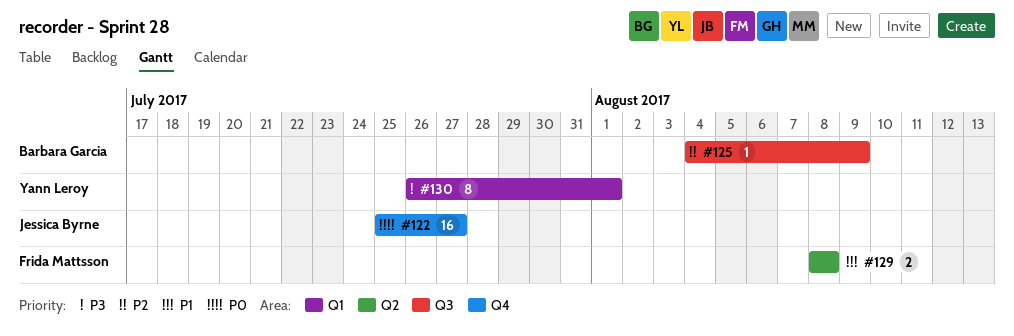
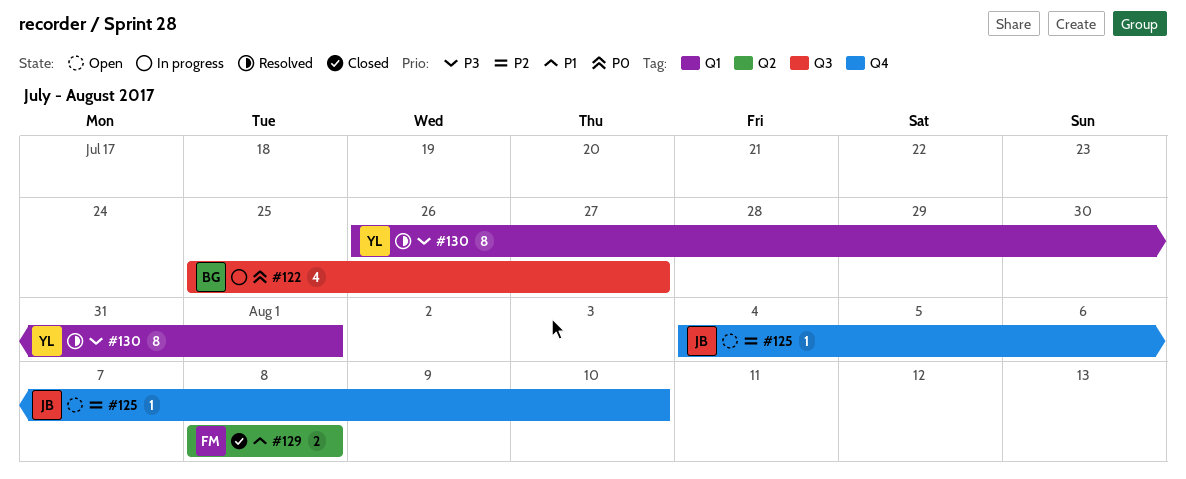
#122, owner: Jessica Byrne -> Barbara Garcia
#122, label: Q4 -> Q3
#122, estimate: 16 -> 4
#125, owner: Barbara Garcia -> Jessica Byrne
#125, label: Q3 -> Q4
#125, due: Aug 9 -> Aug 10

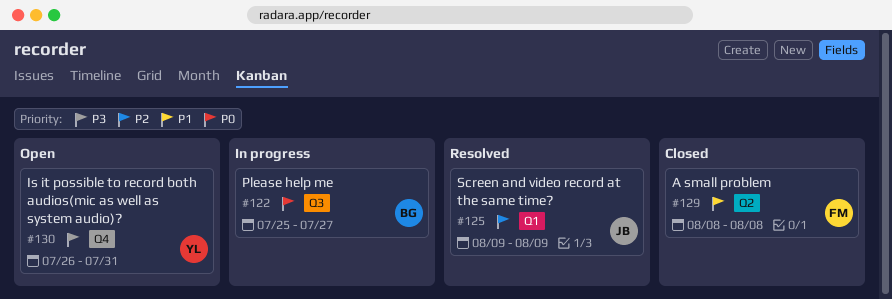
#125, status: Open -> Resolved
#125, label: Q4 -> Q1
#125, start: Aug 4 -> Aug 9
#125, due: Aug 10 -> Aug 9
#130, status: Resolved -> Open
#130, label: Q1 -> Q4
#130, due: Aug 1 -> Jul 31

